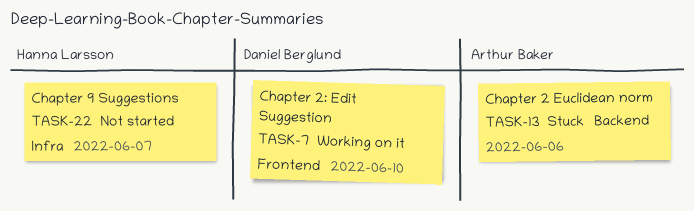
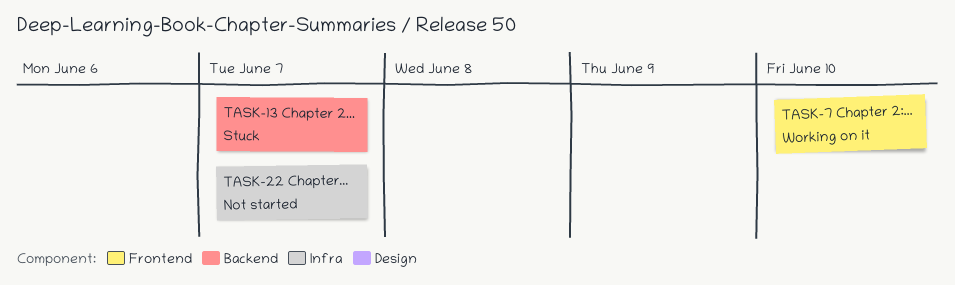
TASK-13, due: Jun 6 -> Jun 7

